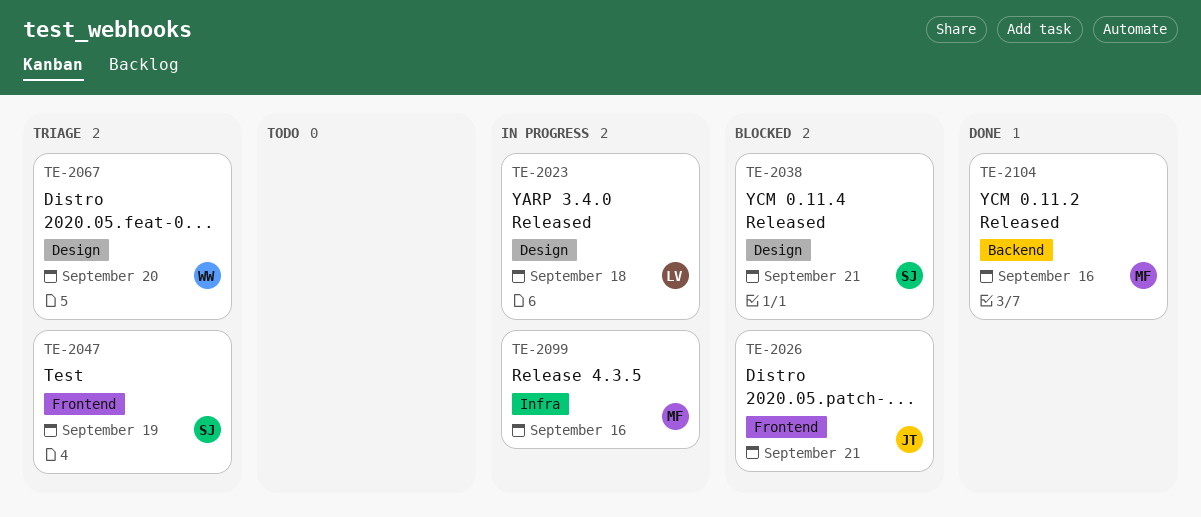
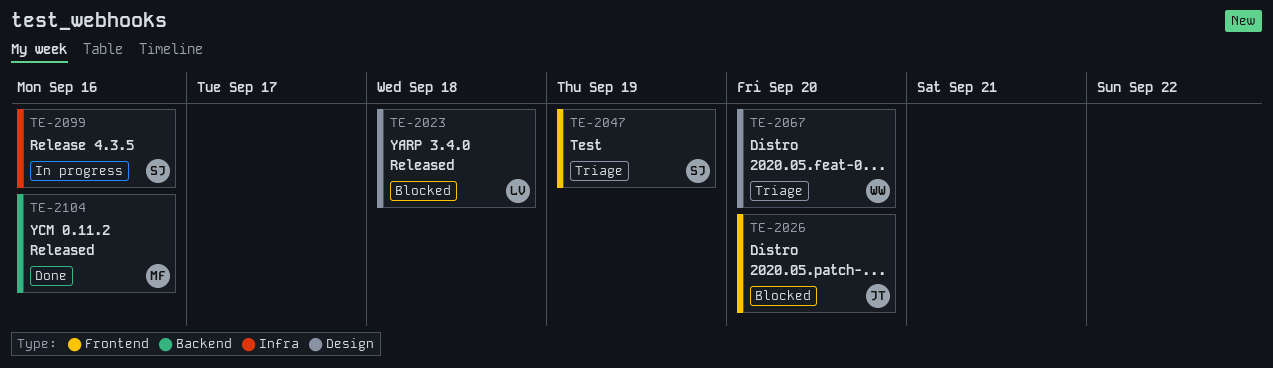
TE-2023, status: In progress -> Blocked
TE-2026, due: Sep 21 -> Sep 20
TE-2038: present -> none
TE-2099, owner: MF -> SJ

